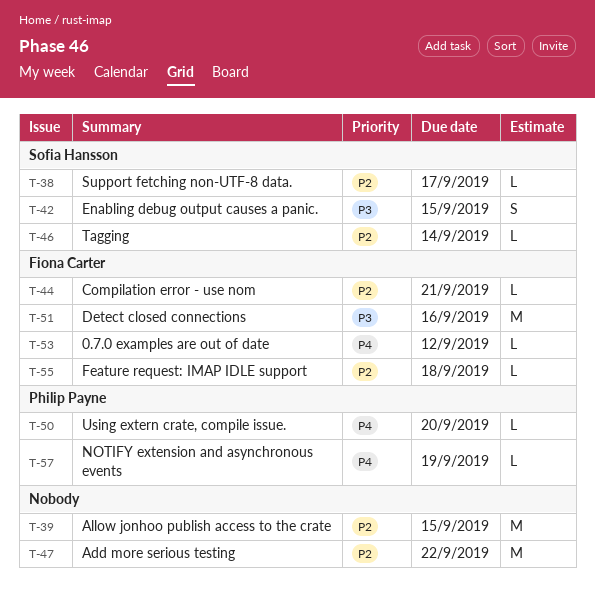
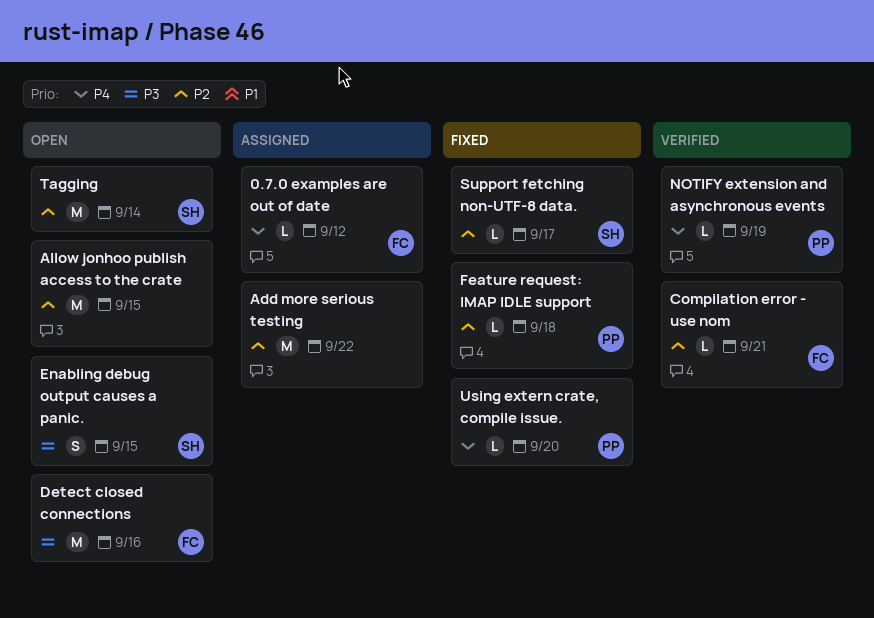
Feature request: IMAP IDLE support, owner: Fiona Carter -> Philip Payne
Tagging, estimate: L -> M

